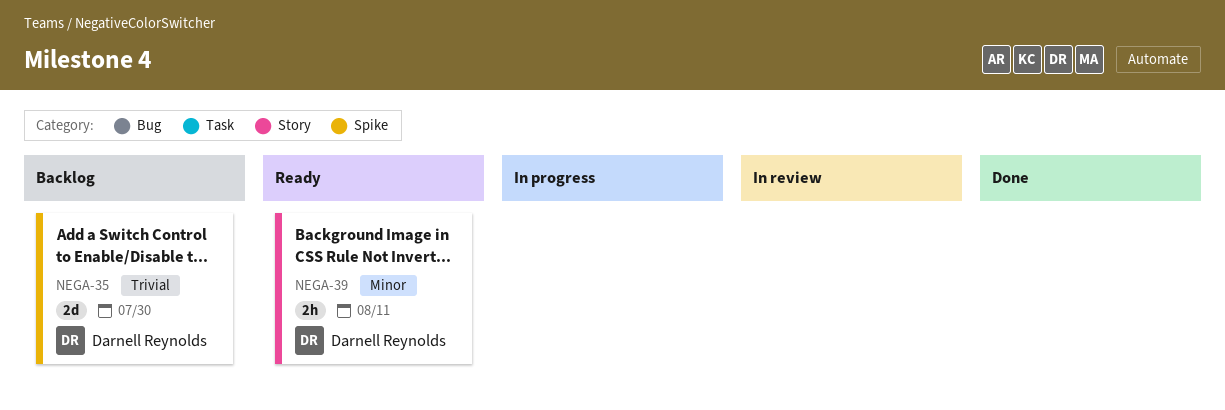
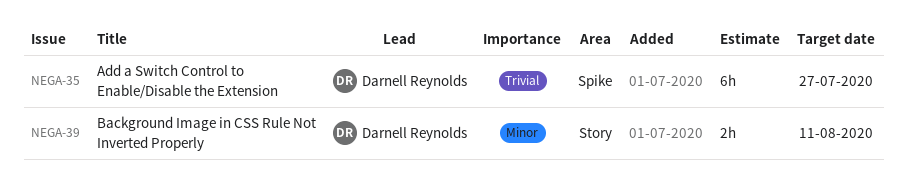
NEGA-35, estimate: 2d -> 6h
NEGA-35, due: Jul 30 -> Jul 27

